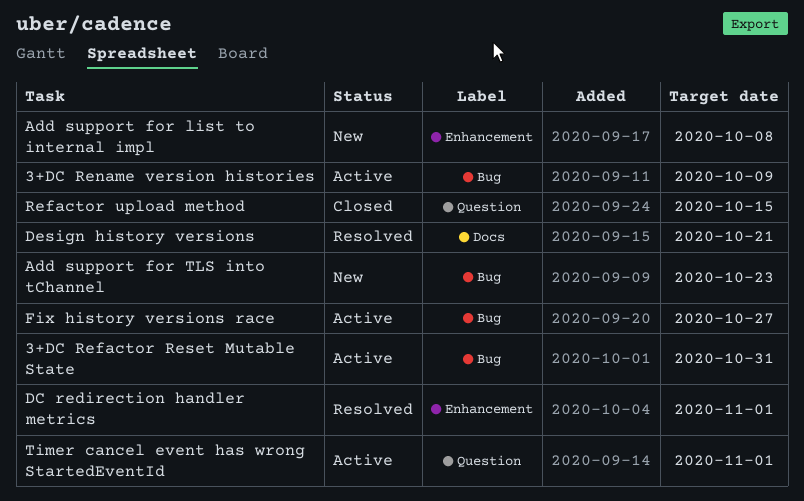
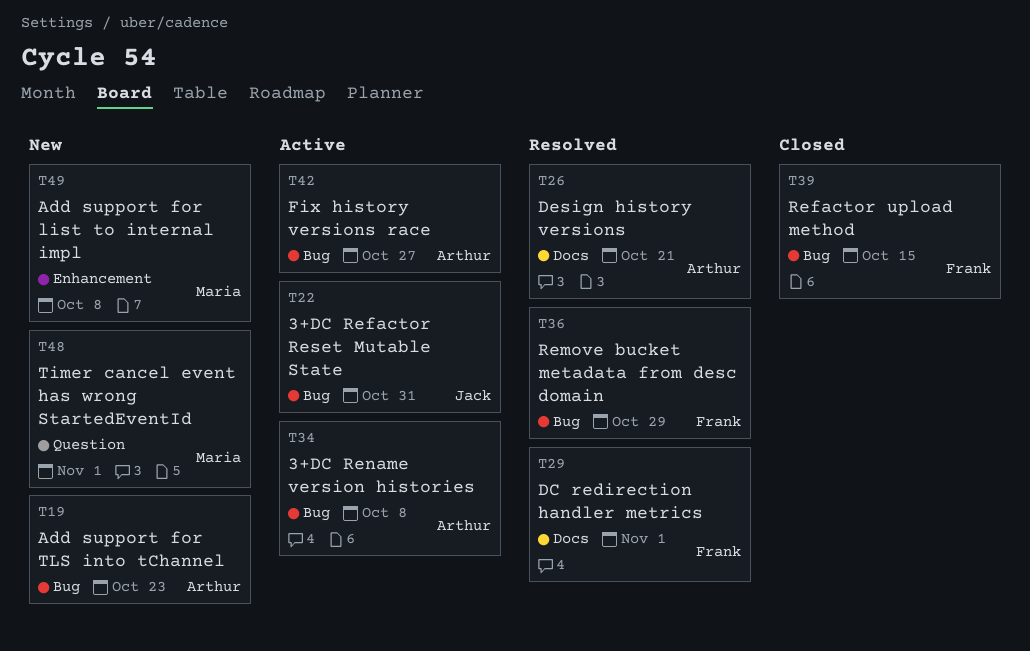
3+DC Rename version histories, due: Oct 9 -> Oct 8
DC redirection handler metrics, label: Enhancement -> Docs
Refactor upload method, label: Question -> Bug
Remove bucket metadata from desc domain: none -> present
Timer cancel event has wrong StartedEventId, status: Active -> New

